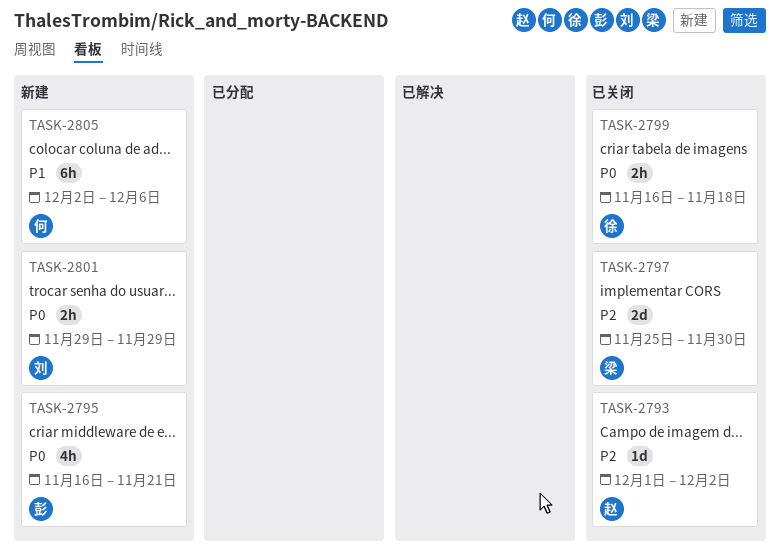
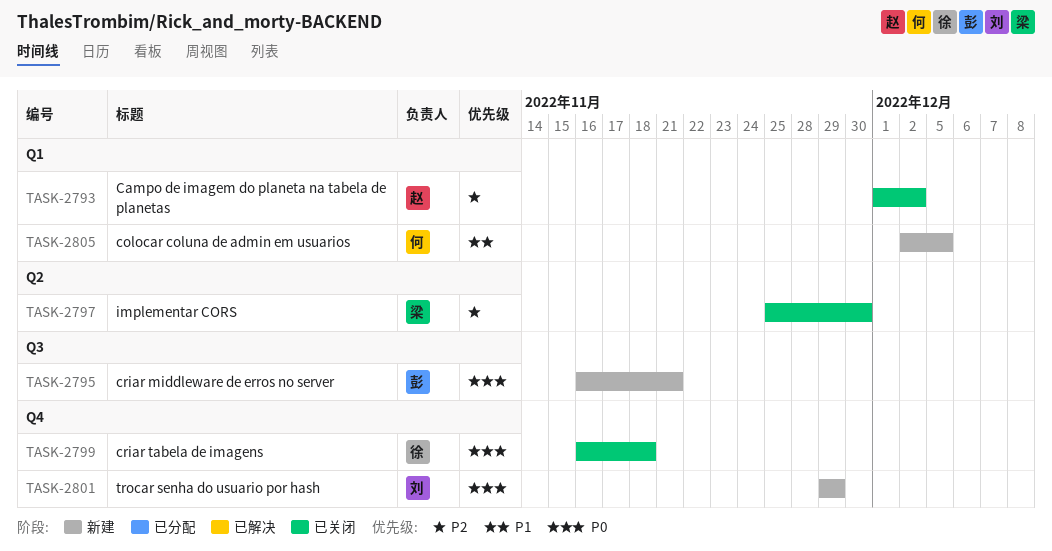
TASK-2805, due: Dec 6 -> Dec 5

